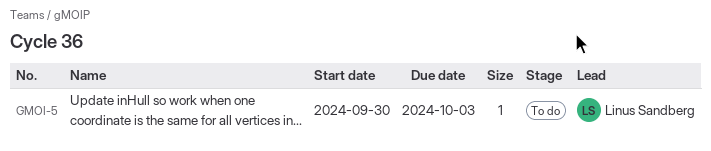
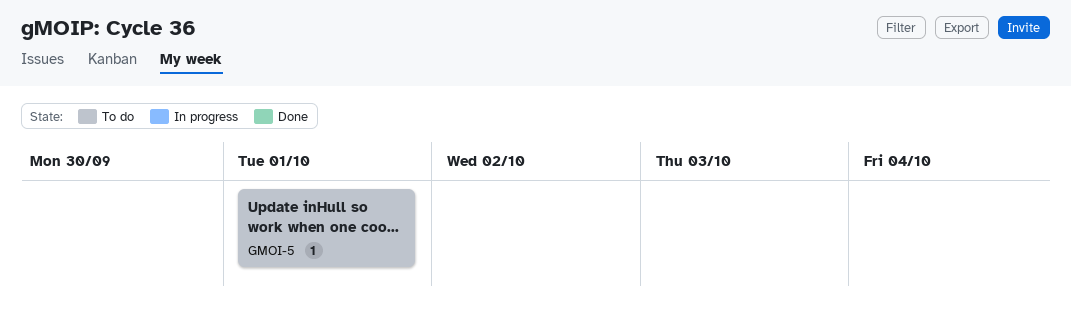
GMOI-5, due: Oct 3 -> Oct 1

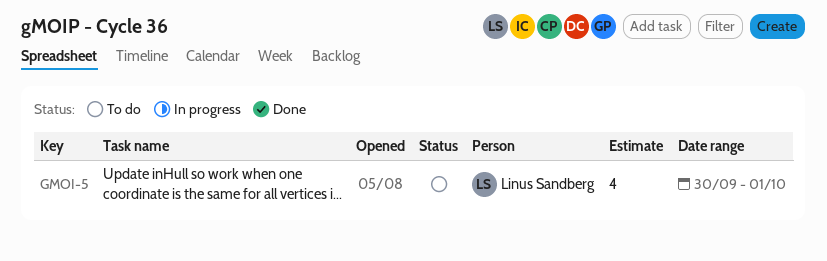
GMOI-5, estimate: 1 -> 4

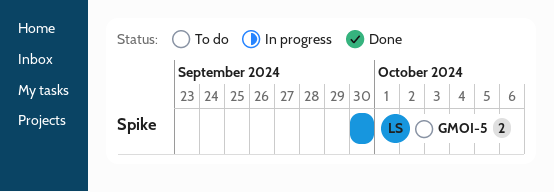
GMOI-5, estimate: 4 -> 2
GMOI-5, due: Oct 1 -> Sep 30

